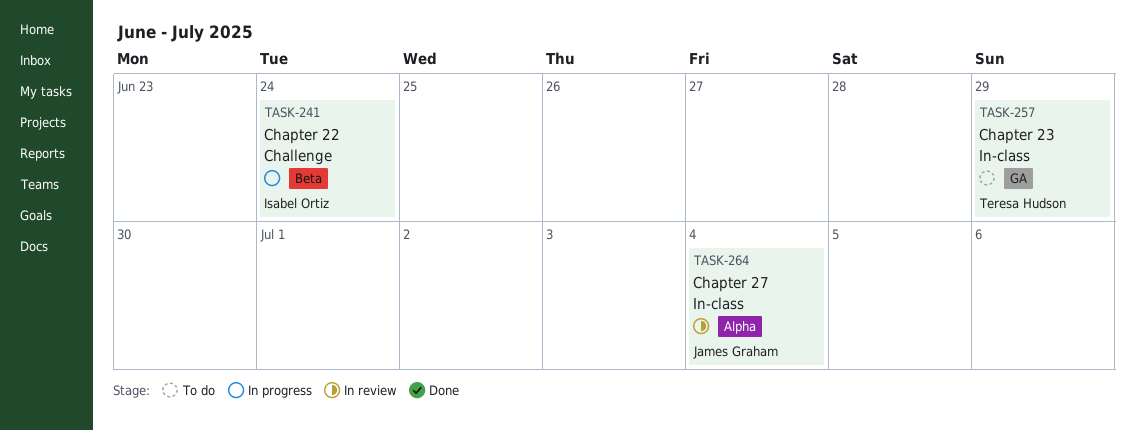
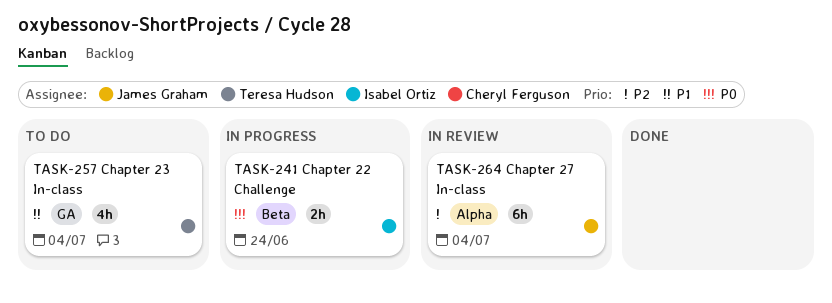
TASK-257, due: Jun 29 -> Jul 4

